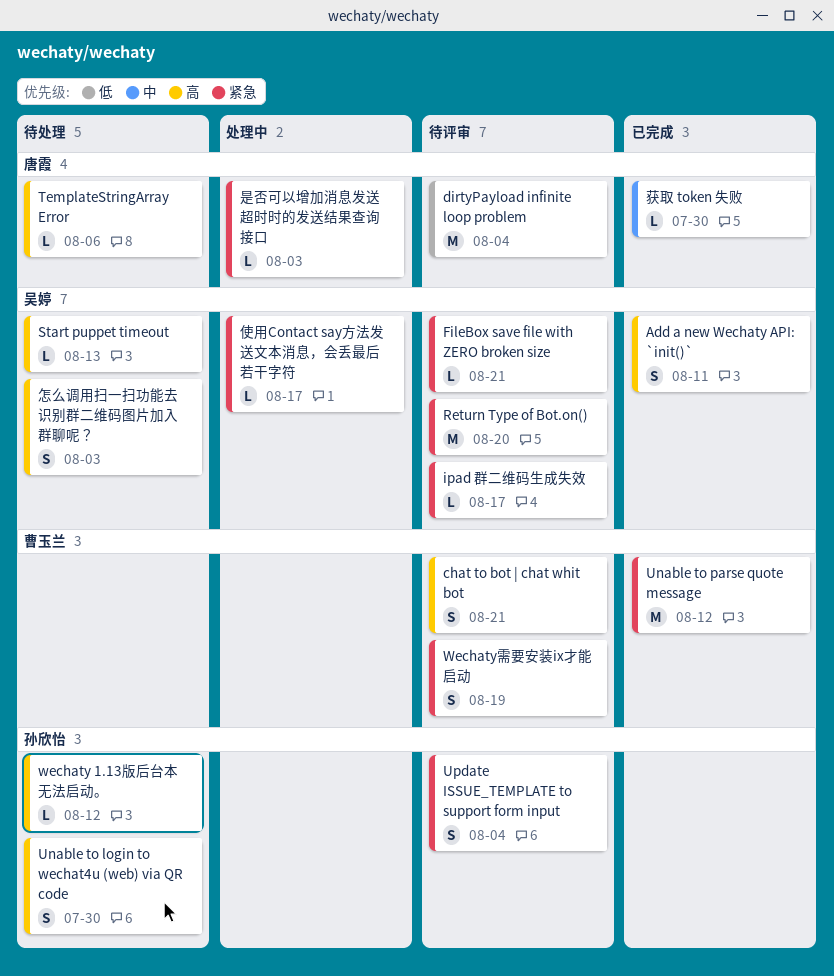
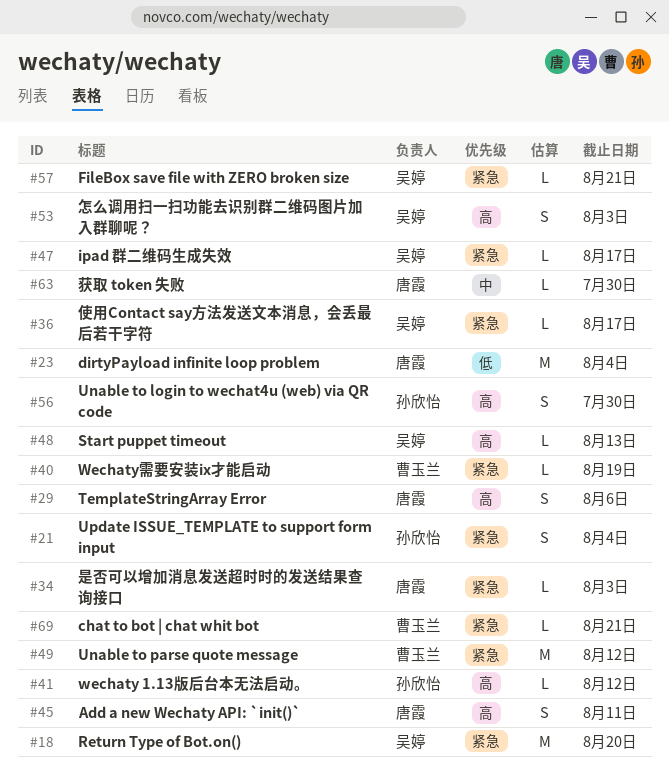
Add a new Wechaty API: `init()`, owner: 吴婷 -> 唐霞
chat to bot | chat whit bot, priority: 高 -> 紧急
chat to bot | chat whit bot, estimate: S -> L
TemplateStringArray Error, estimate: L -> S
Wechaty需要安装ix才能启动, estimate: S -> L

